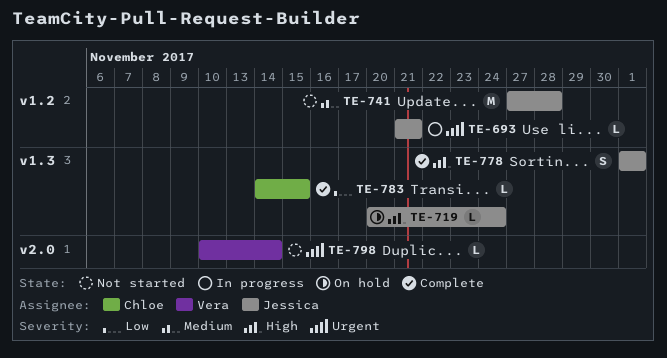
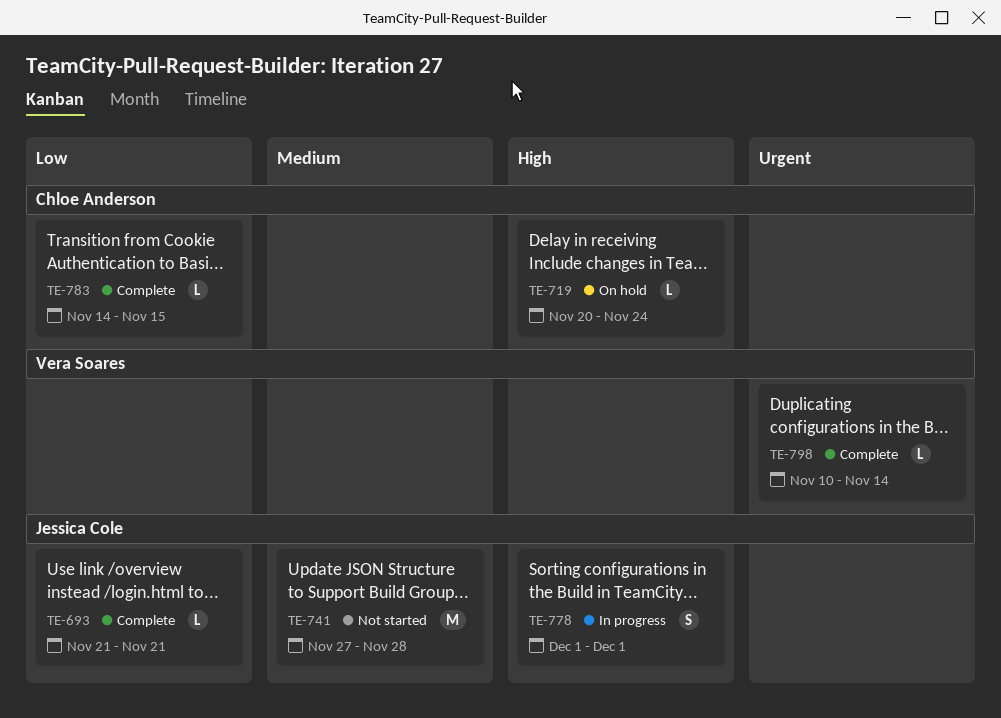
TE-693, status: In progress -> Complete
TE-693, priority: Urgent -> Low
TE-719, owner: Jessica Cole -> Chloe Anderson
TE-778, status: Complete -> In progress
TE-798, status: Not started -> Complete

